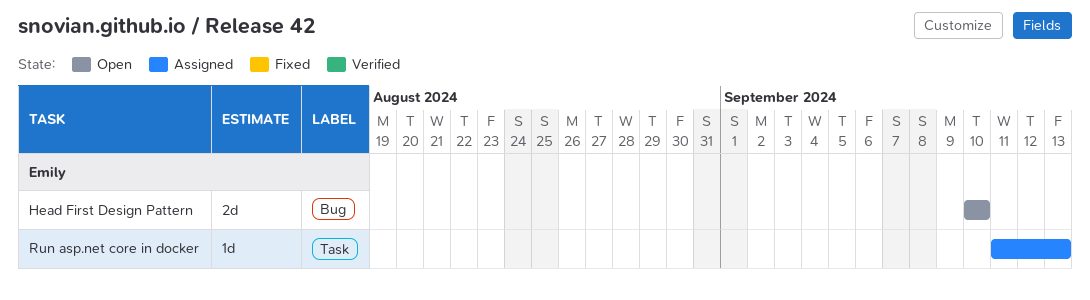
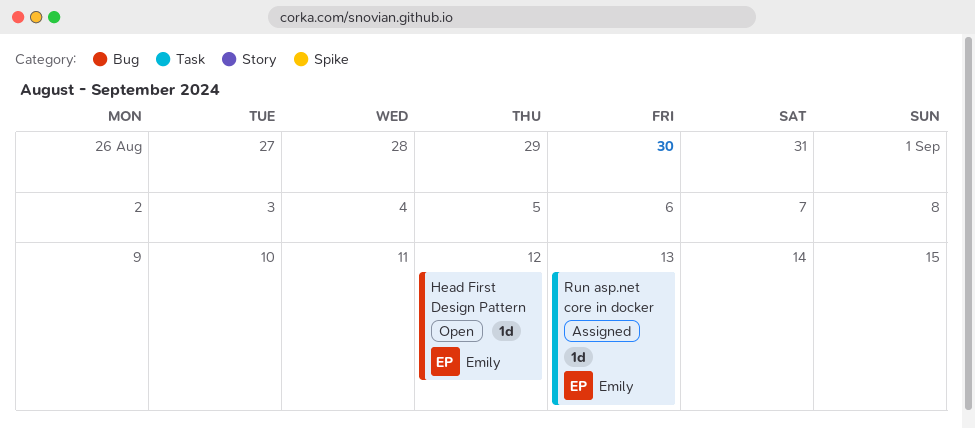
Head First Design Pattern, estimate: 2d -> 1d
Head First Design Pattern, due: Sep 10 -> Sep 12

